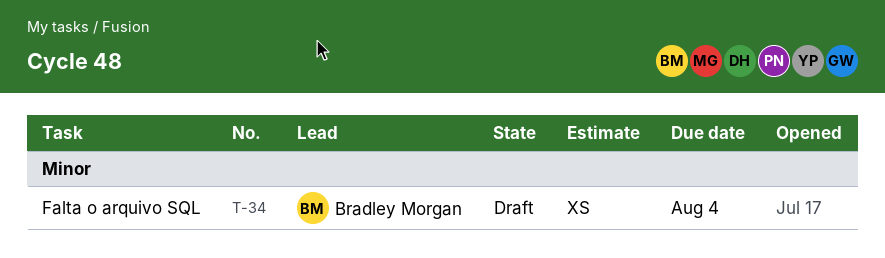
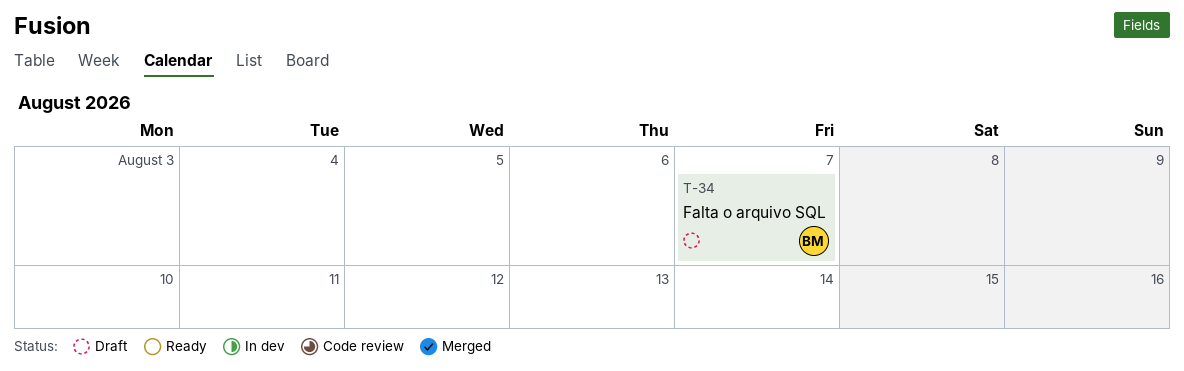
T-34, due: Aug 4 -> Aug 7

